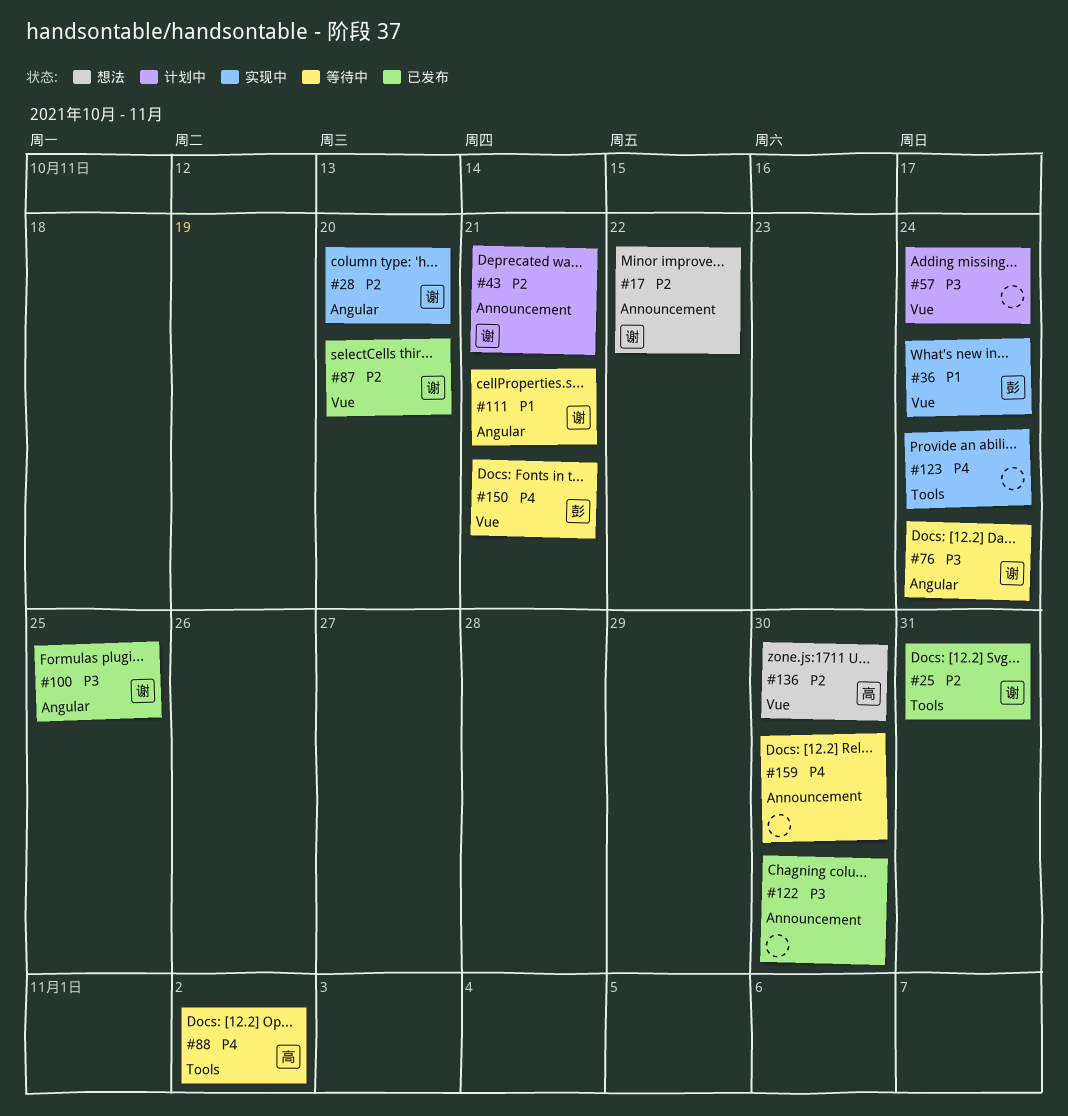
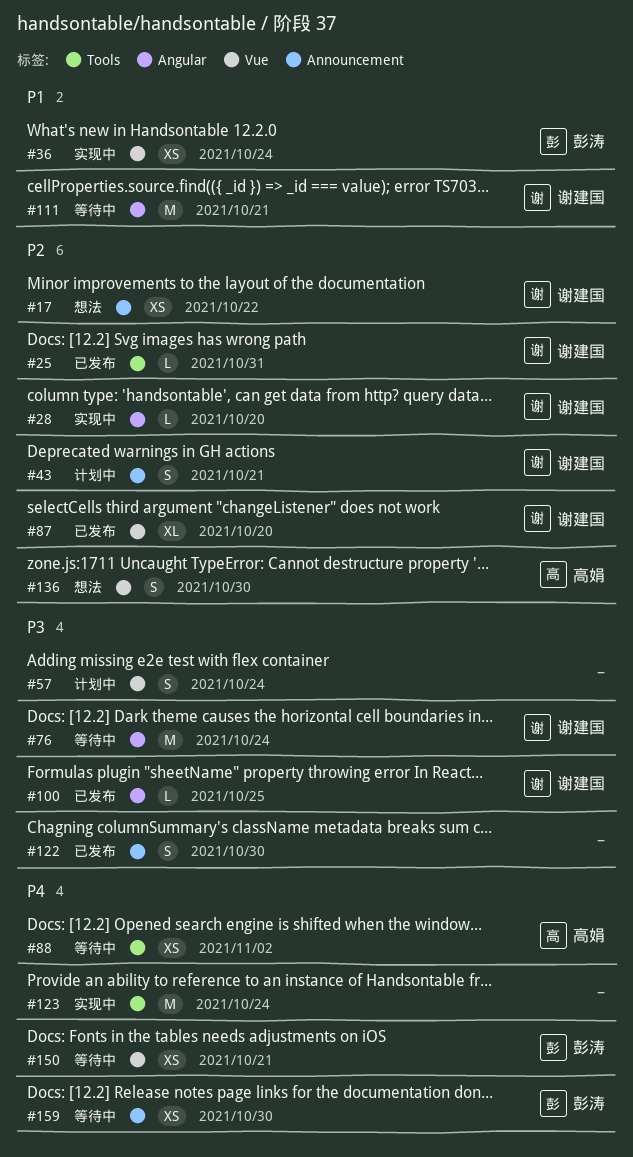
#159, owner: none -> 彭涛

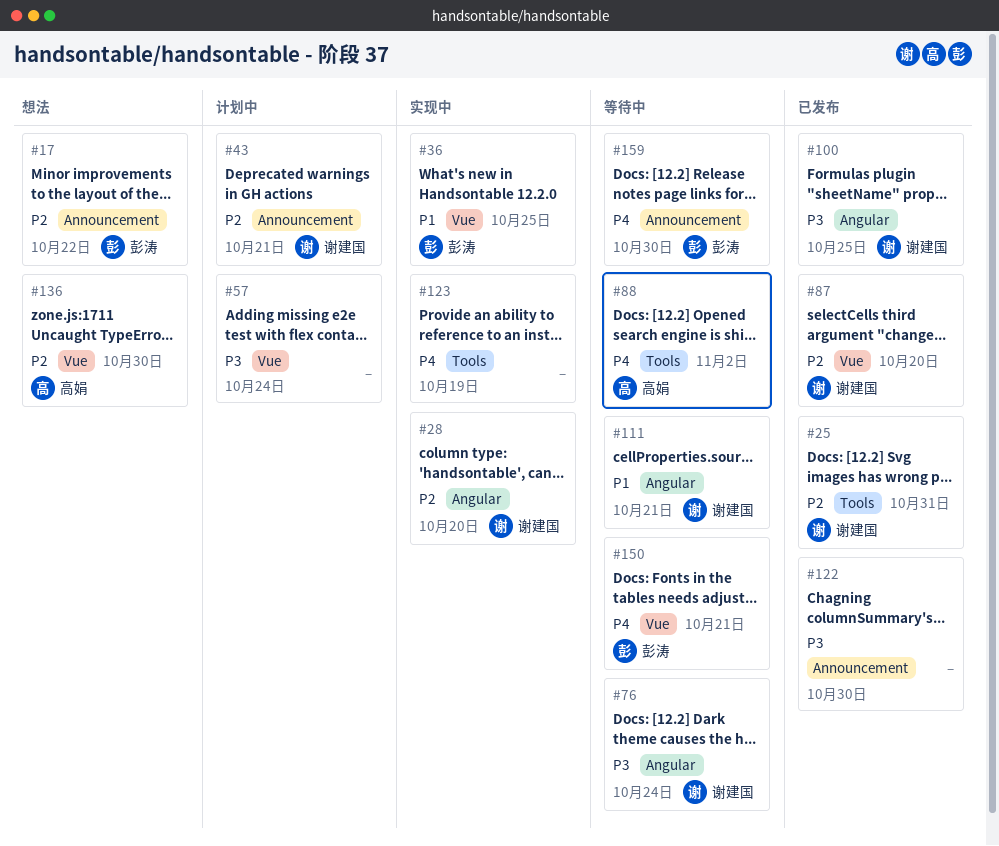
#17, owner: 谢建国 -> 彭涛
#36, due: Oct 24 -> Oct 25
#123, due: Oct 24 -> Oct 19

